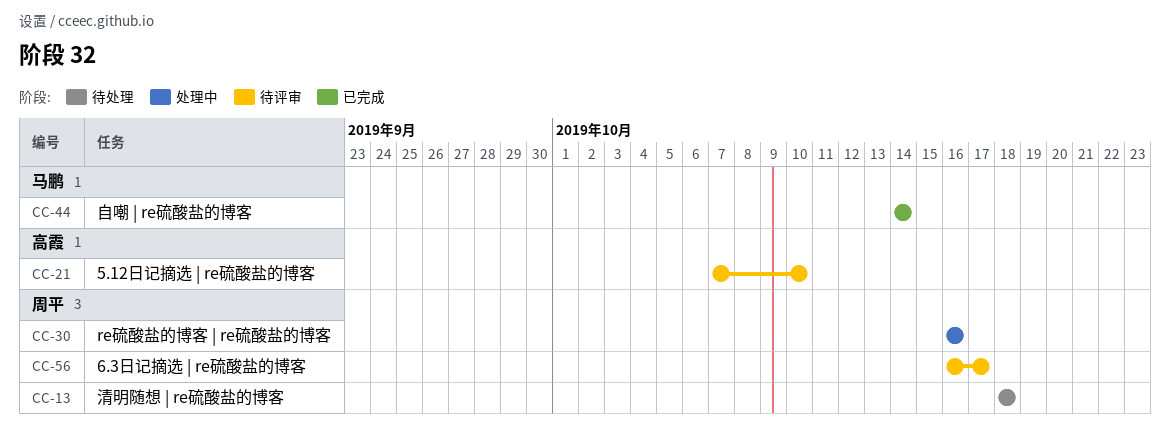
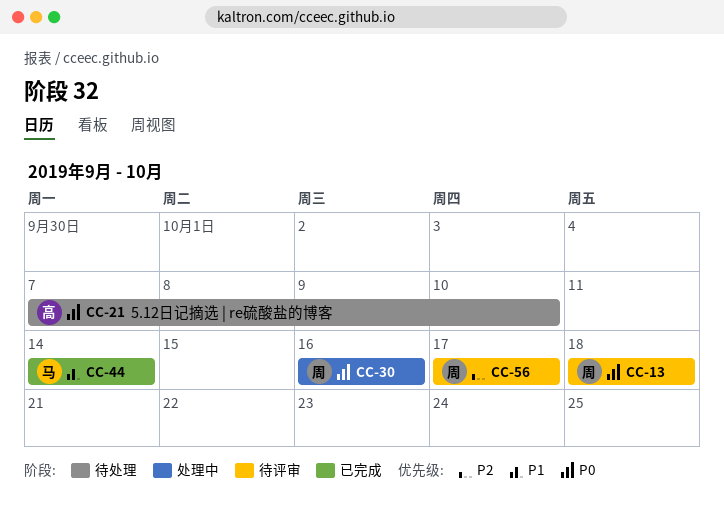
CC-13, status: 待处理 -> 待评审
CC-21, status: 待评审 -> 待处理
CC-56, start: Oct 16 -> Oct 17

